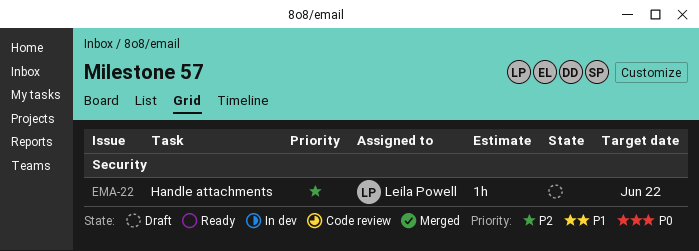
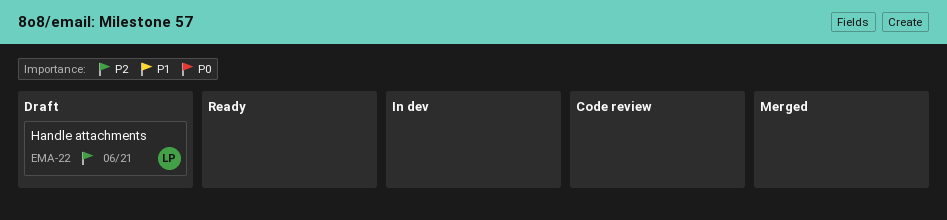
EMA-22, due: Jun 22 -> Jun 21

